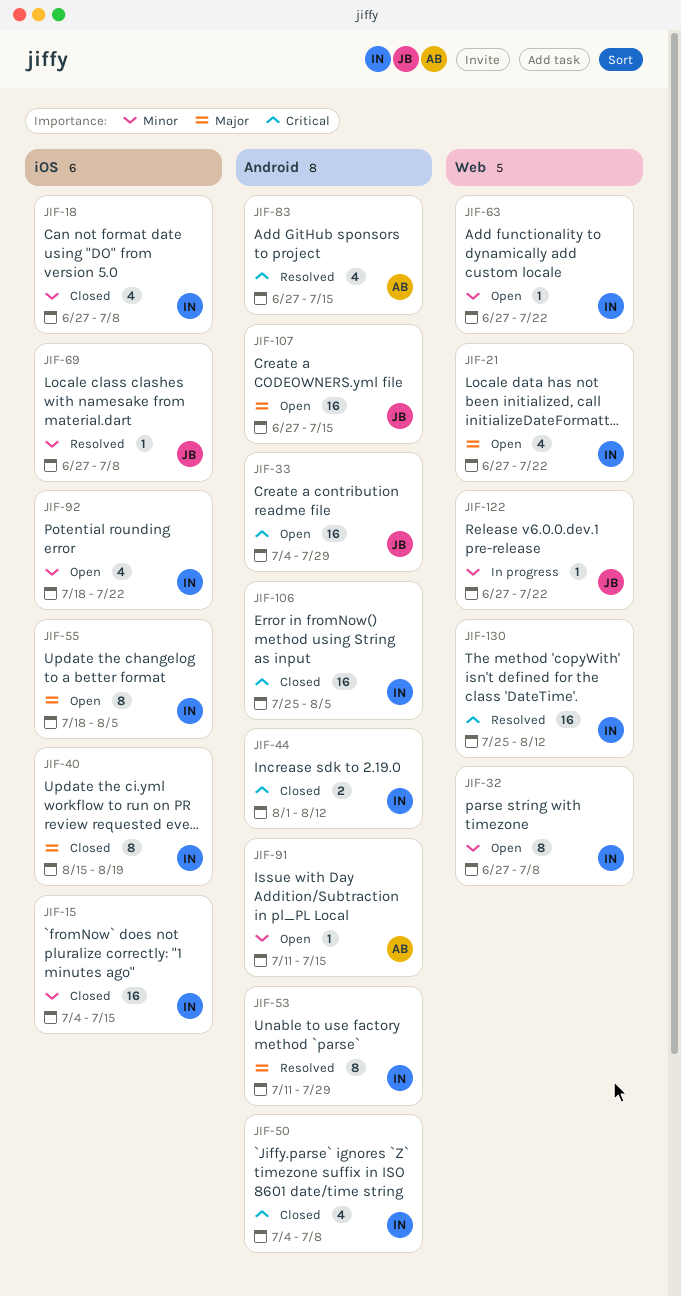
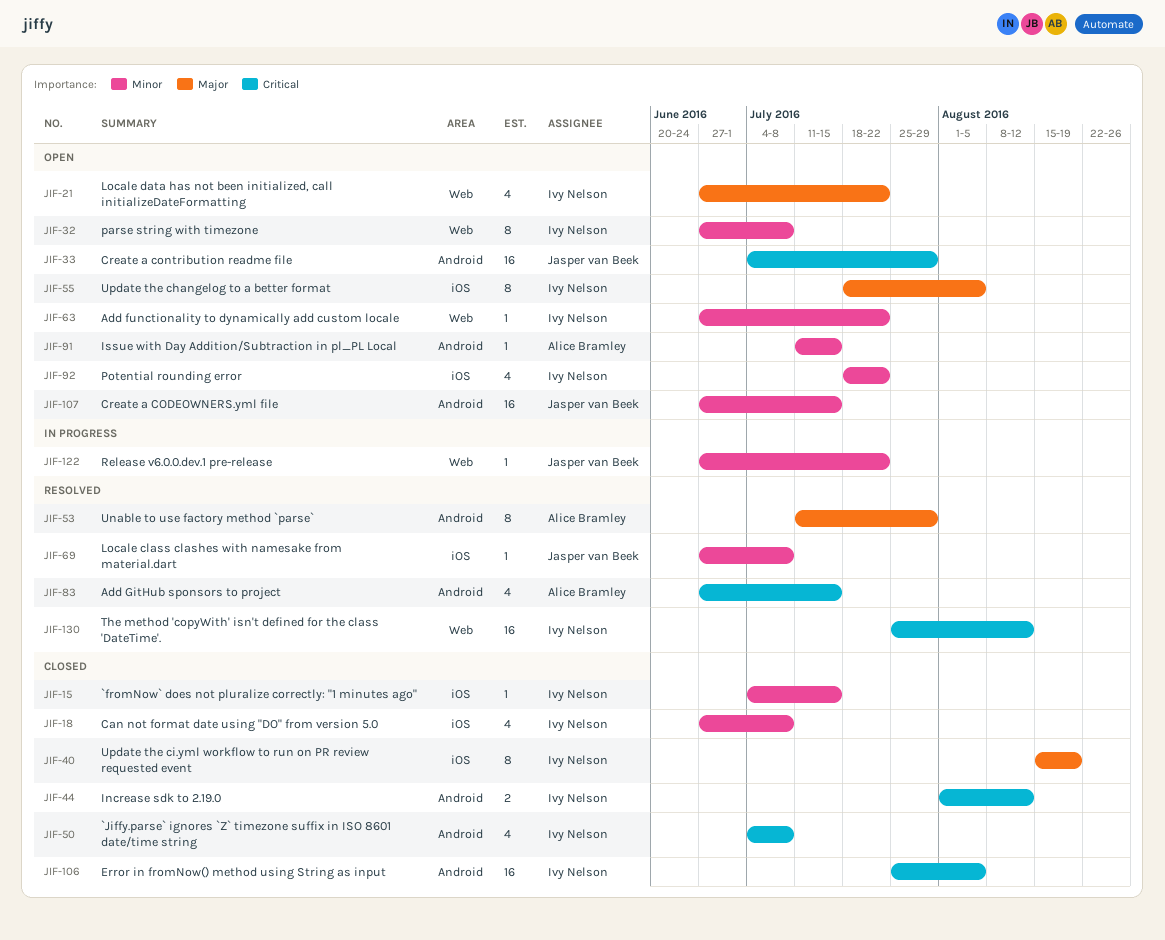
JIF-15, estimate: 16 -> 1
JIF-53, owner: Ivy Nelson -> Alice Bramley
JIF-107, priority: Major -> Minor

